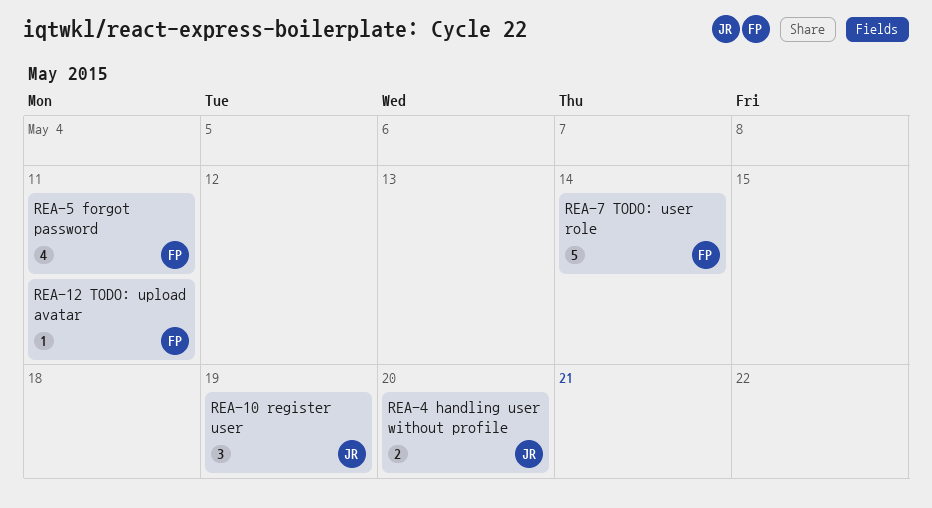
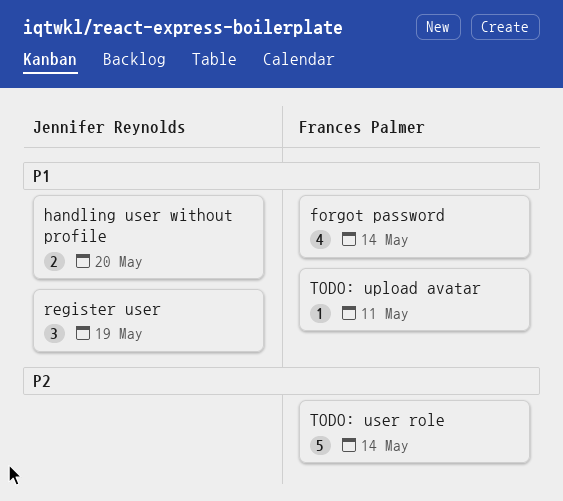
forgot password, due: May 11 -> May 14

